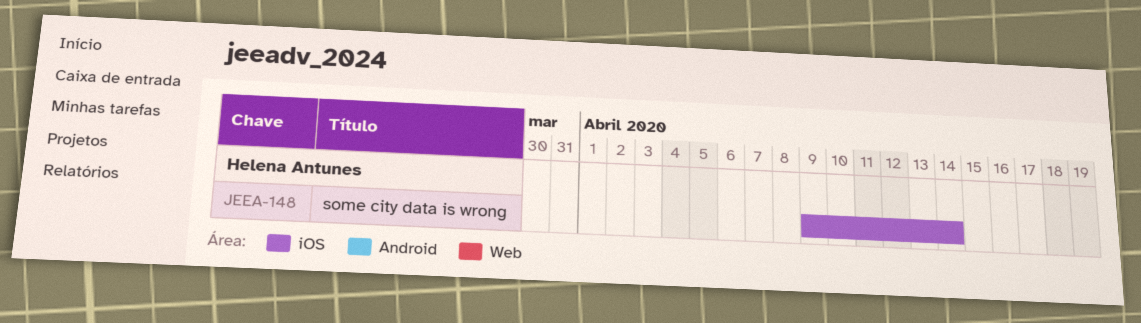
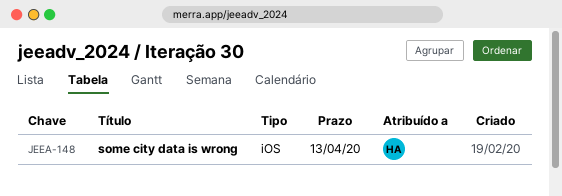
JEEA-148, due: Apr 14 -> Apr 13

